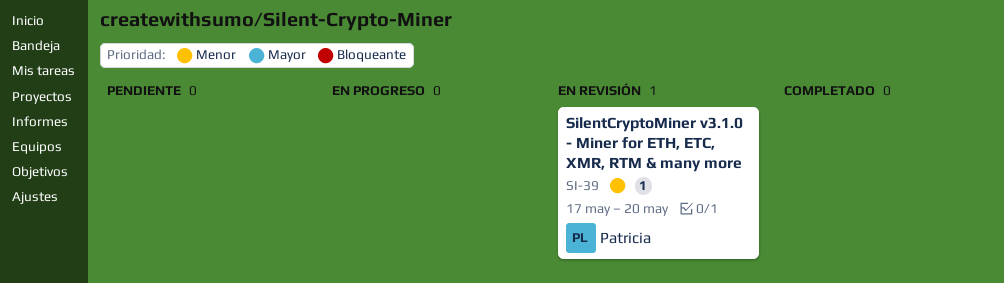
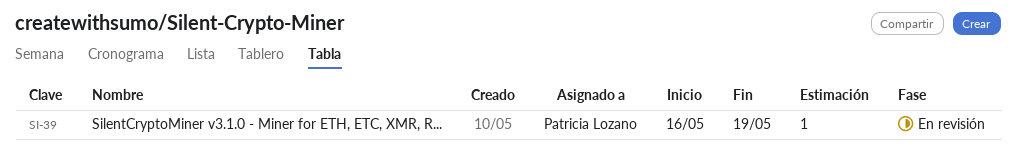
SI-39, start: May 17 -> May 16
SI-39, due: May 20 -> May 19

